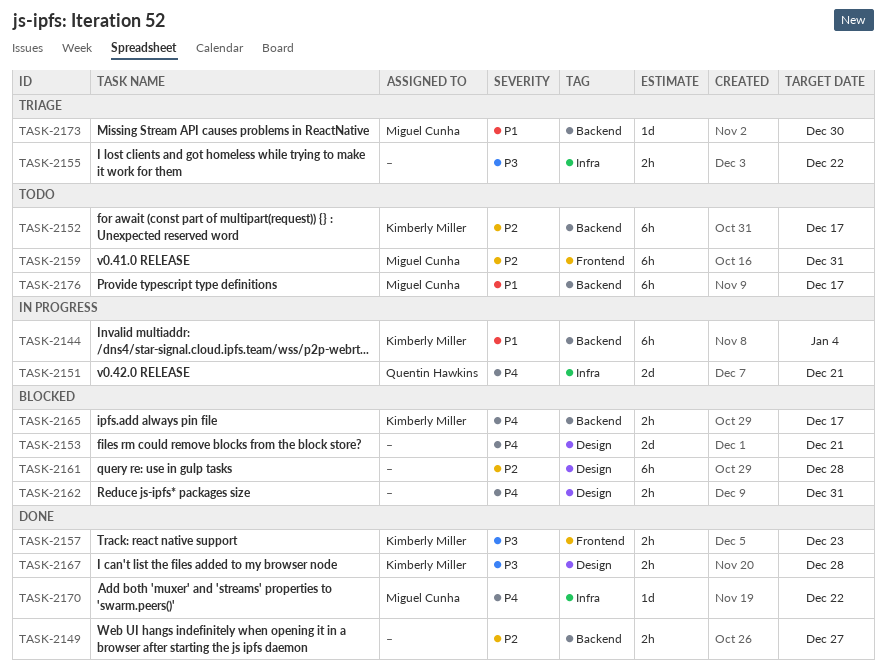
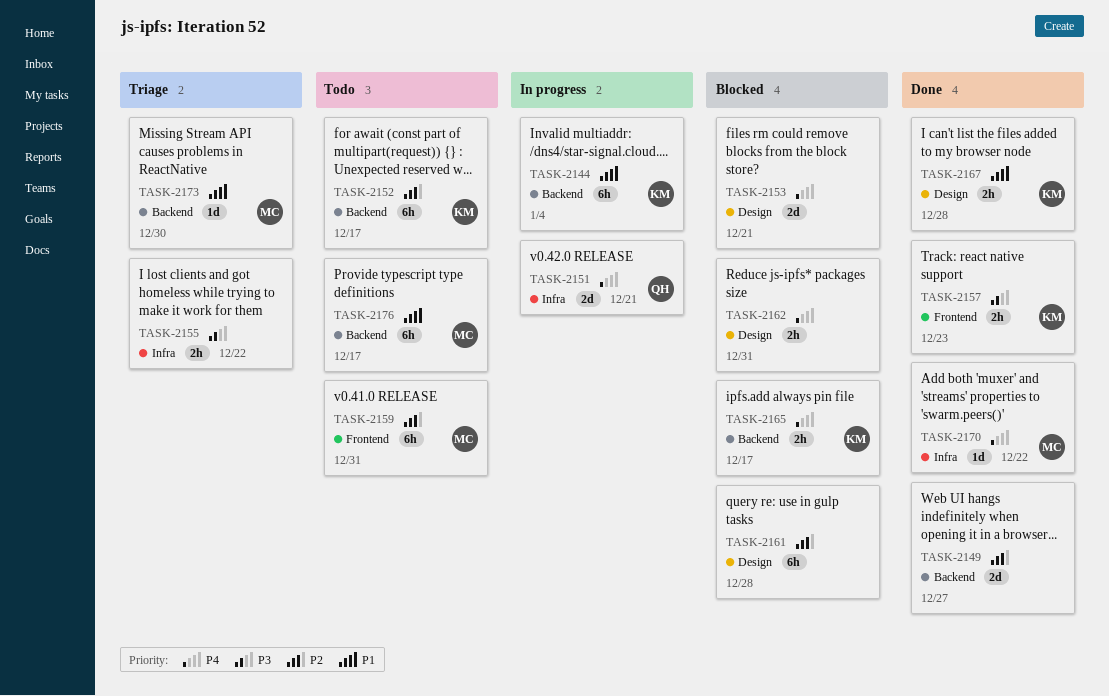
TASK-2149, estimate: 2h -> 2d
TASK-2167, priority: P3 -> P1

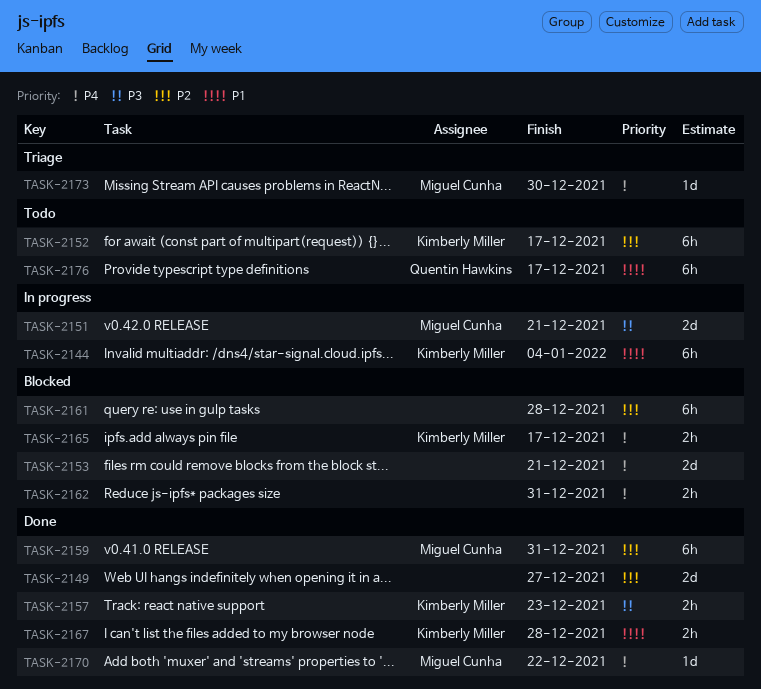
TASK-2151, owner: Quentin Hawkins -> Miguel Cunha
TASK-2151, priority: P4 -> P3
TASK-2155: present -> none
TASK-2159, status: Todo -> Done
TASK-2173, priority: P1 -> P4
TASK-2176, owner: Miguel Cunha -> Quentin Hawkins

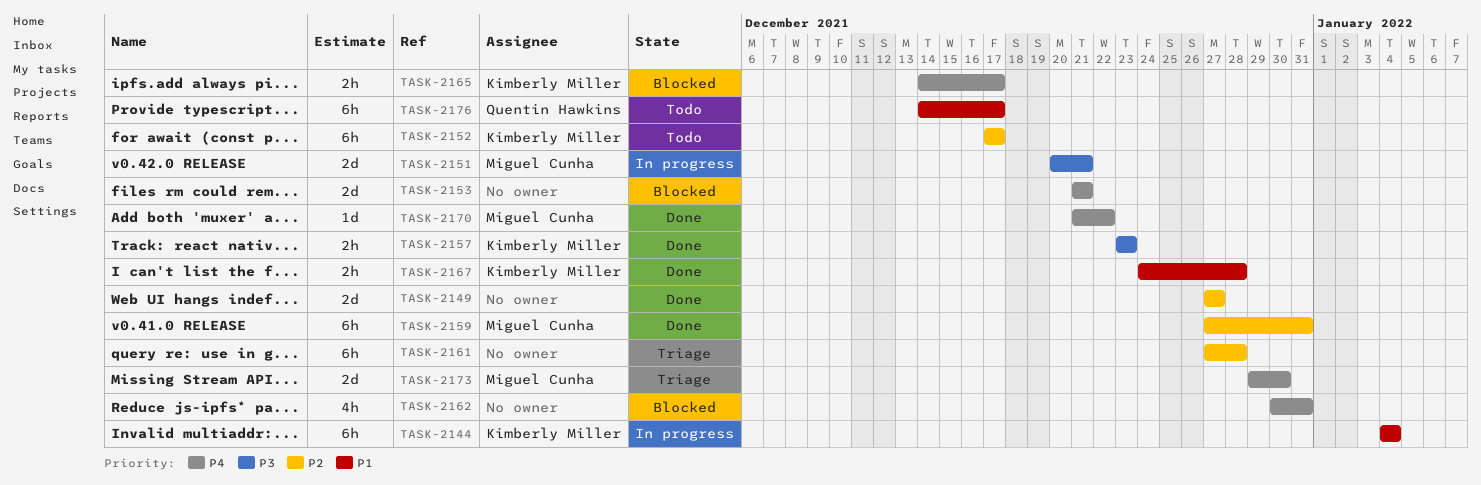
TASK-2161, status: Blocked -> Triage
TASK-2162, estimate: 2h -> 4h
TASK-2173, estimate: 1d -> 2d

